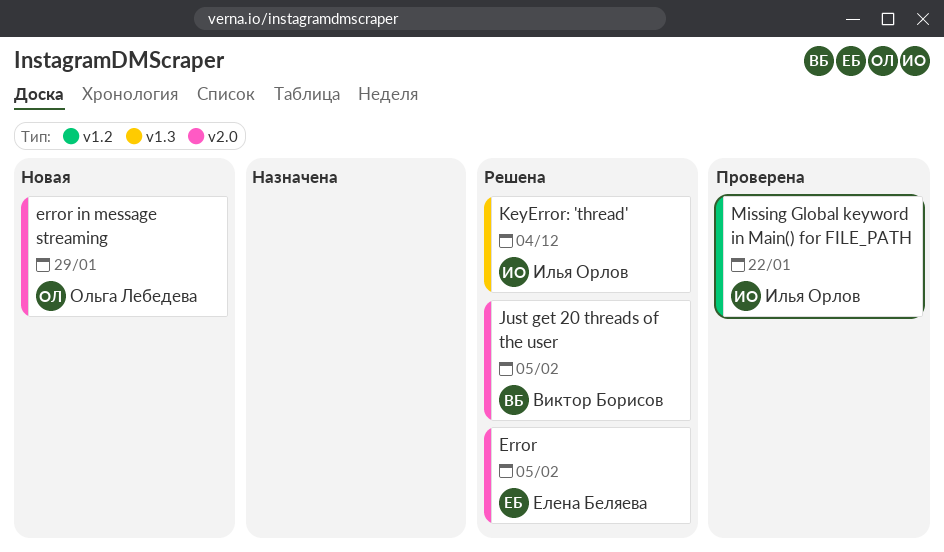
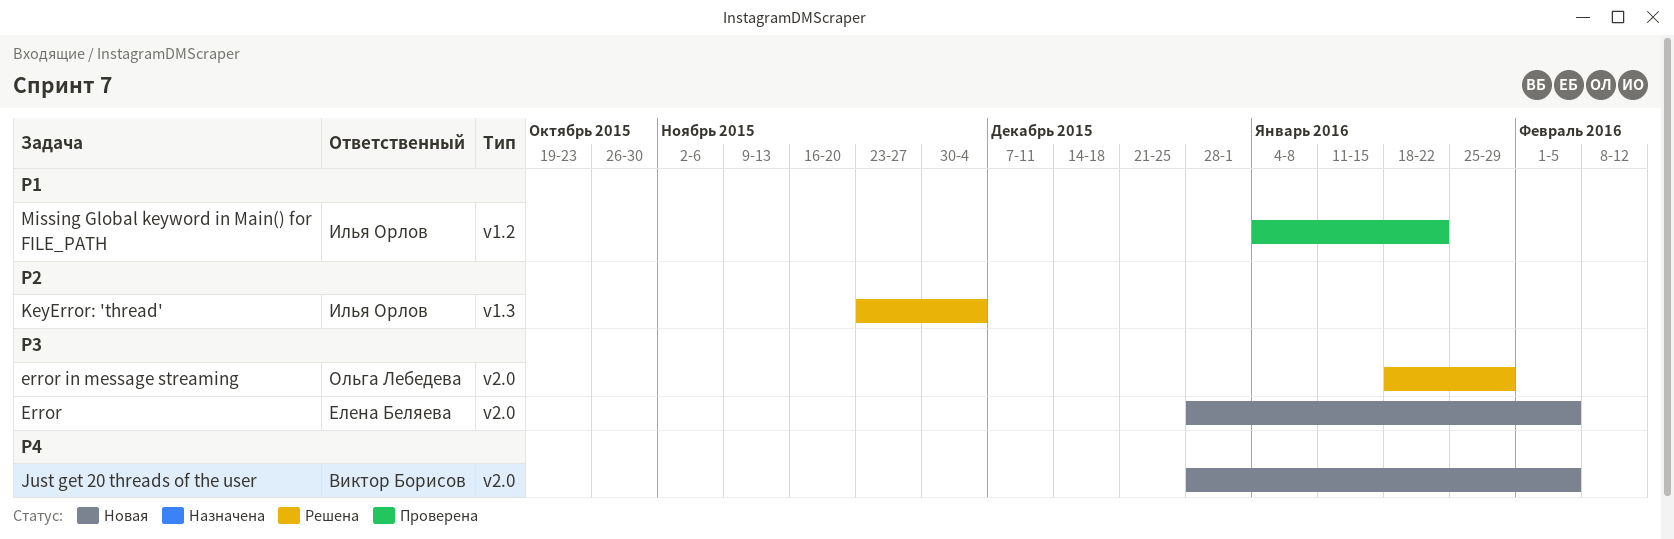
Error, status: Решена -> Новая
error in message streaming, status: Новая -> Решена
Just get 20 threads of the user, status: Решена -> Новая

